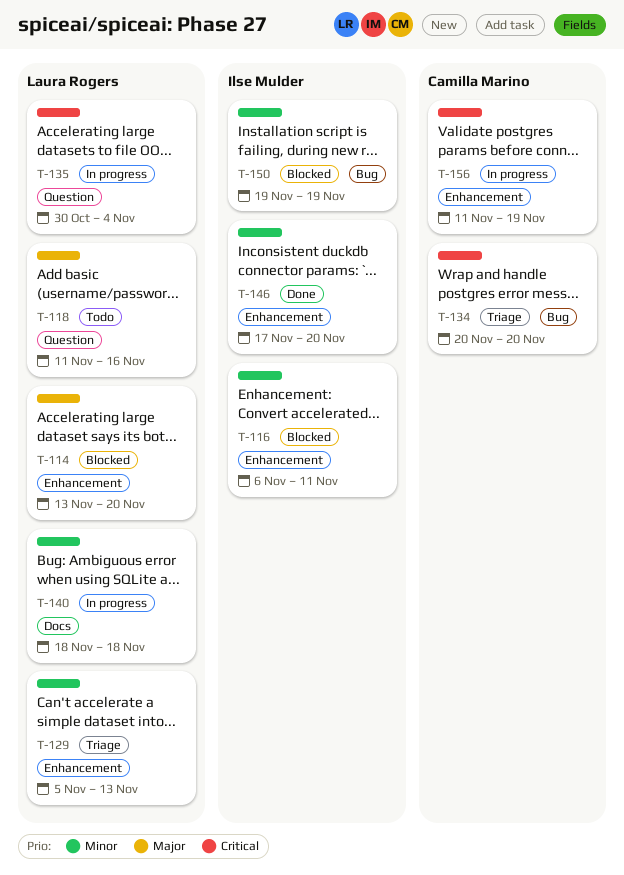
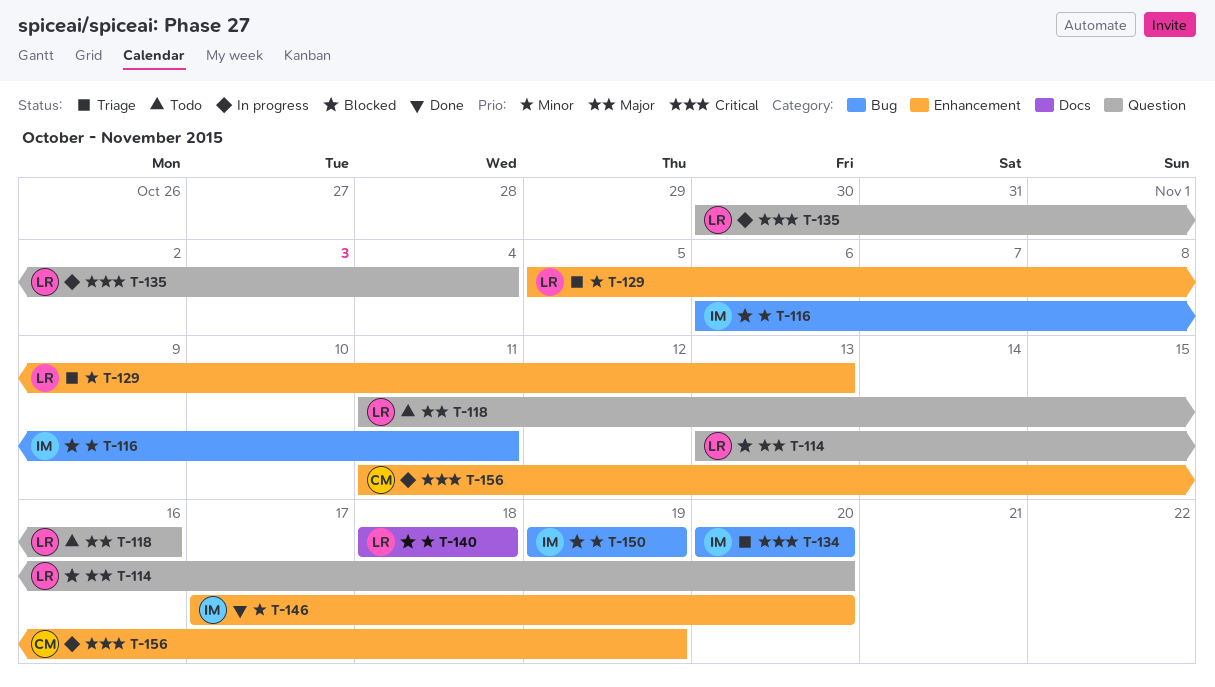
T-114, label: Enhancement -> Question
T-116, label: Enhancement -> Bug
T-134, owner: Camilla Marino -> Ilse Mulder
T-140, status: In progress -> Blocked

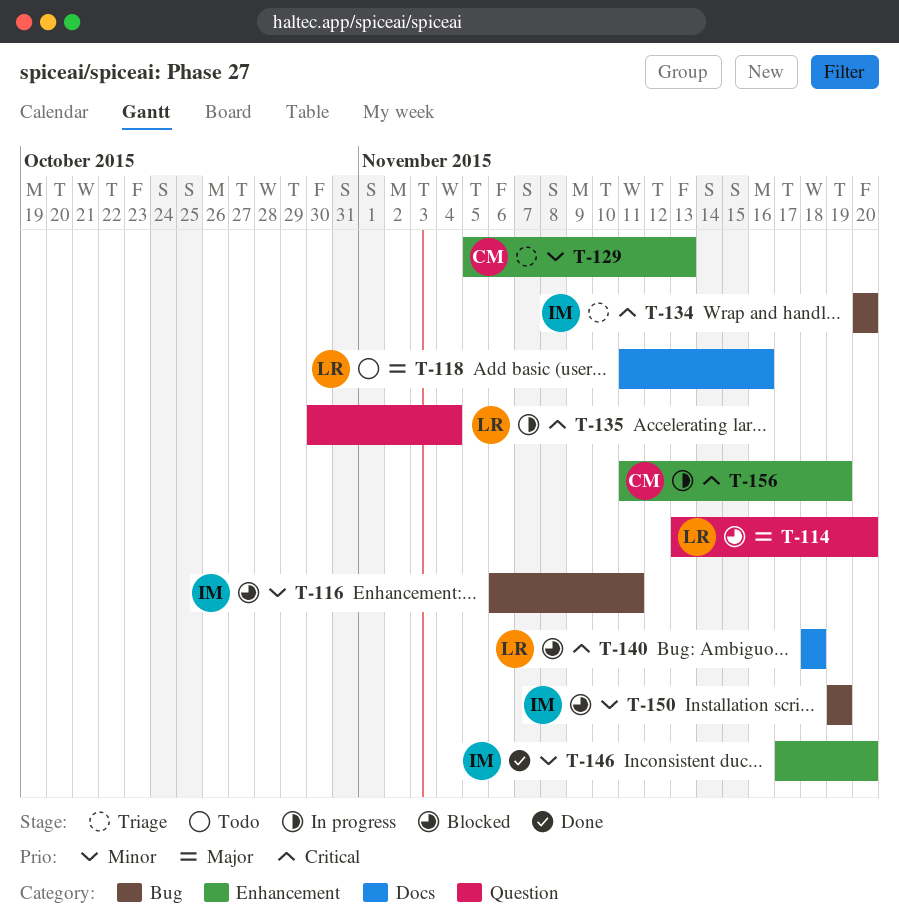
T-118, label: Question -> Docs
T-129, owner: LR -> CM
T-140, priority: Minor -> Critical

